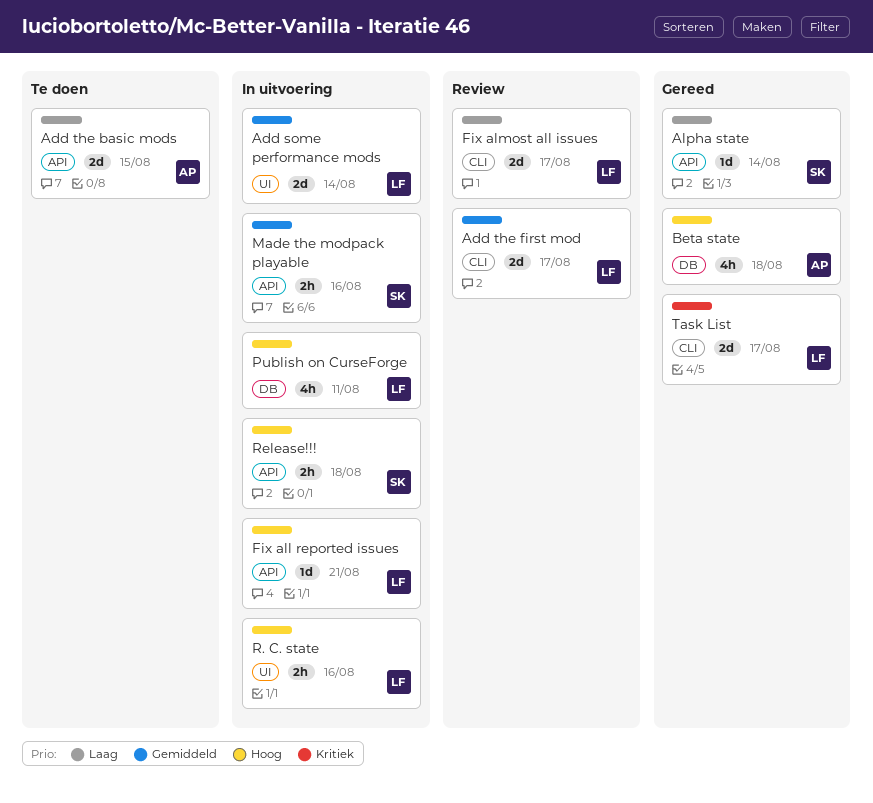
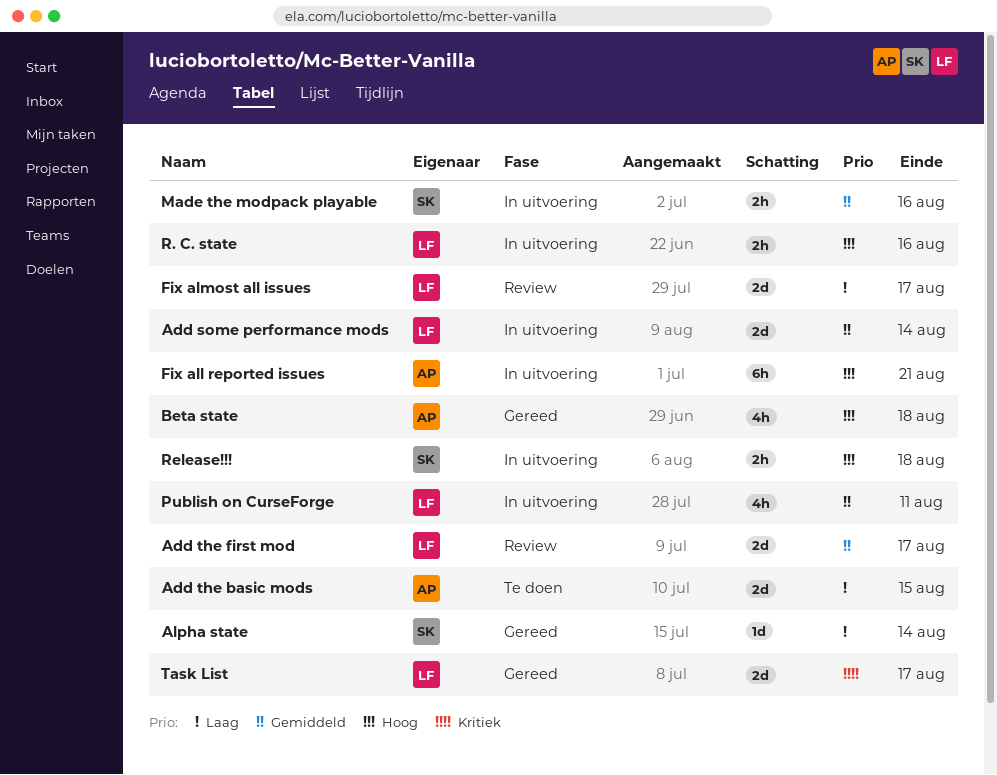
Fix all reported issues, owner: LF -> AP
Fix all reported issues, estimate: 1d -> 6h
Publish on CurseForge, priority: Hoog -> Gemiddeld

